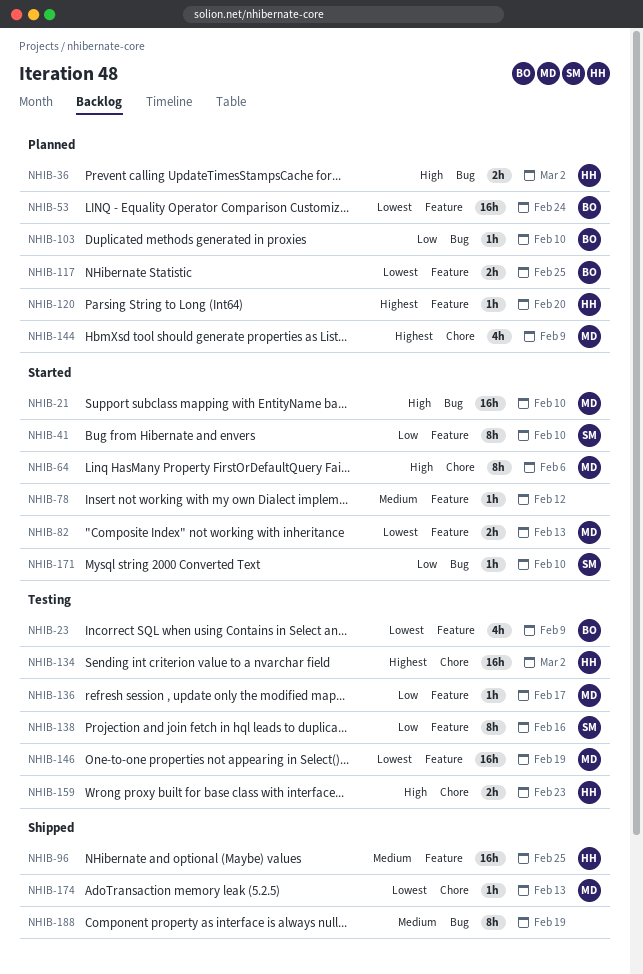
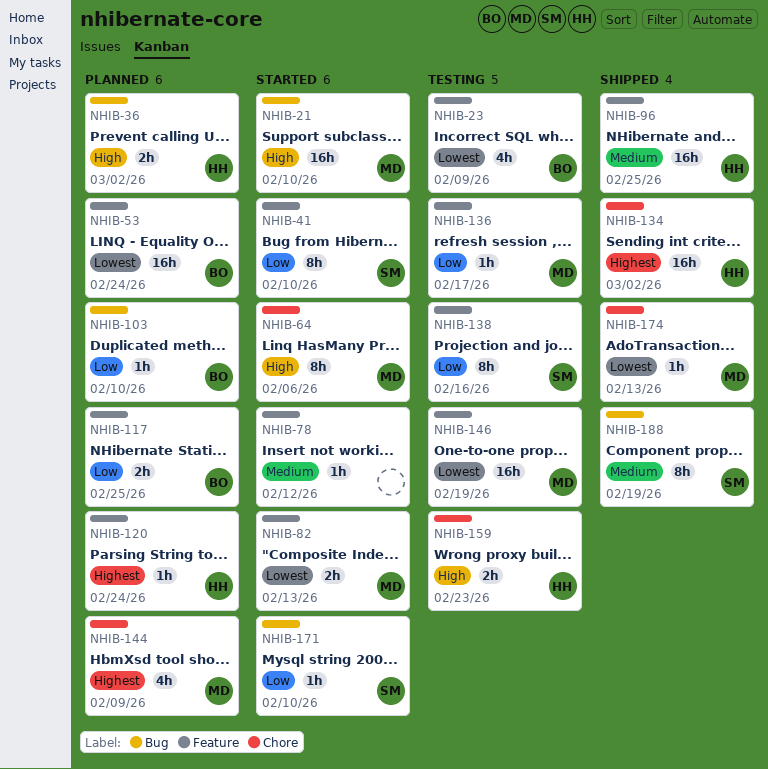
NHIB-117, priority: Lowest -> Low
NHIB-120, due: Feb 20 -> Feb 24
NHIB-134, status: Testing -> Shipped
NHIB-188, owner: none -> SM

